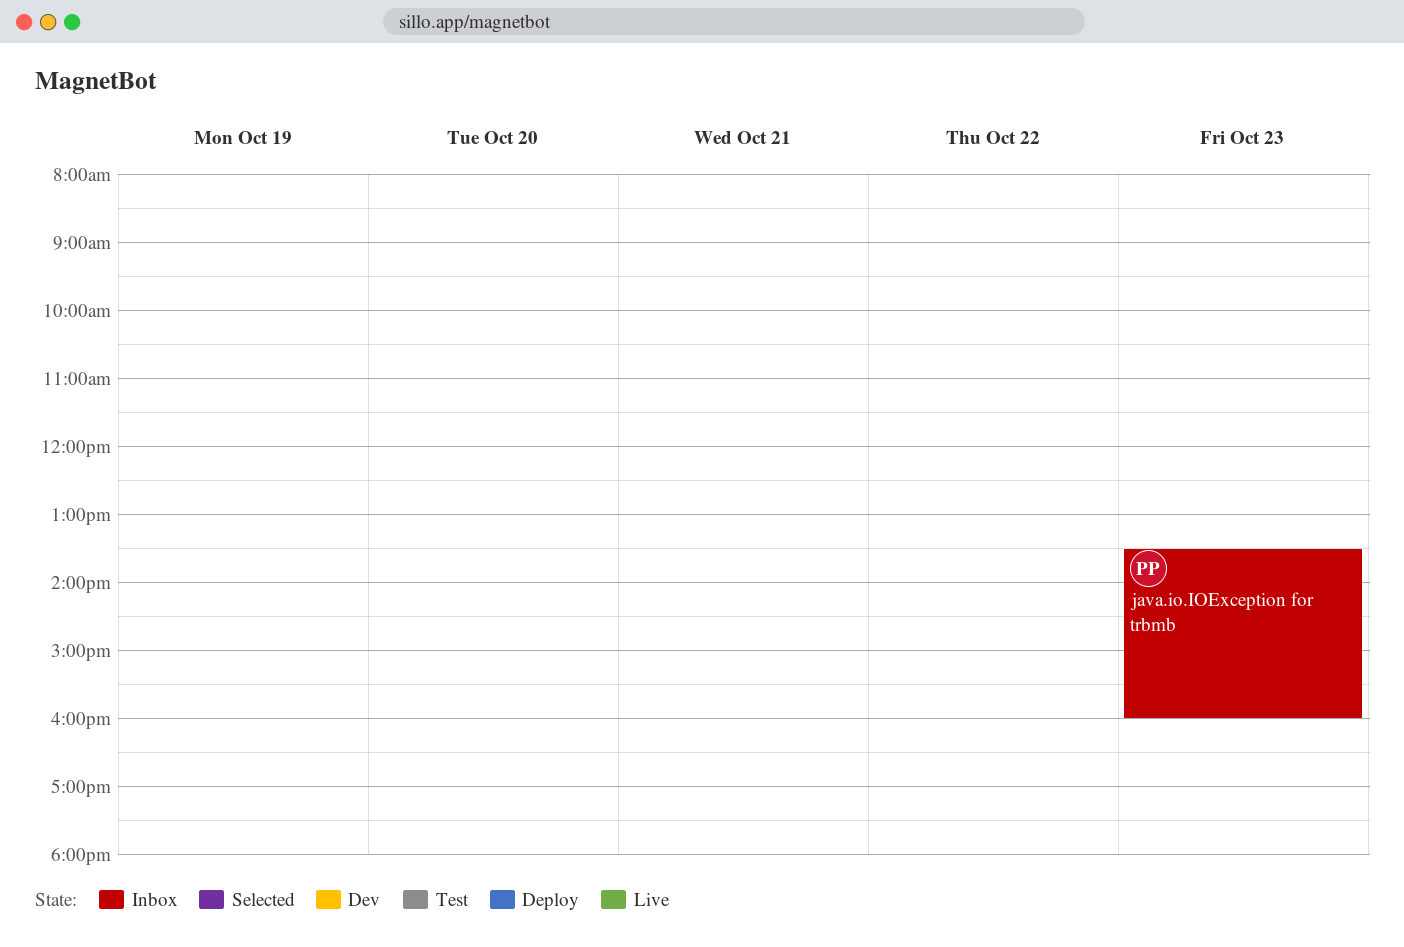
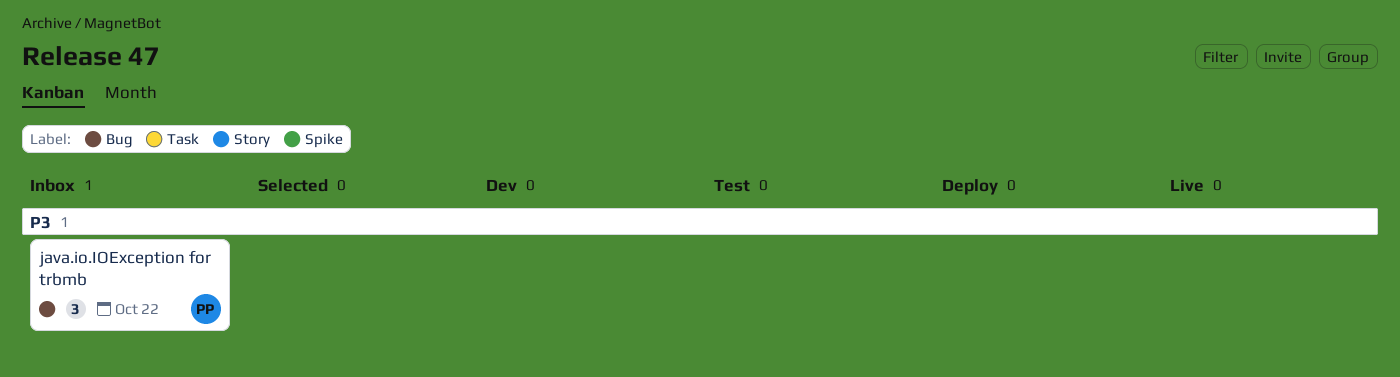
java.io.IOException for trbmb, day: Oct 23 -> Oct 22

